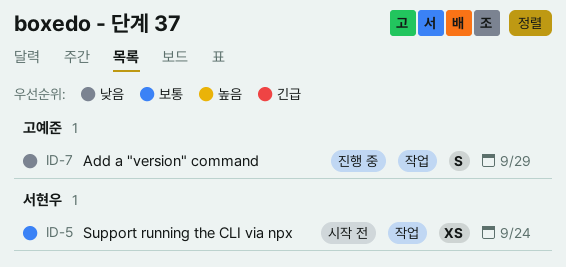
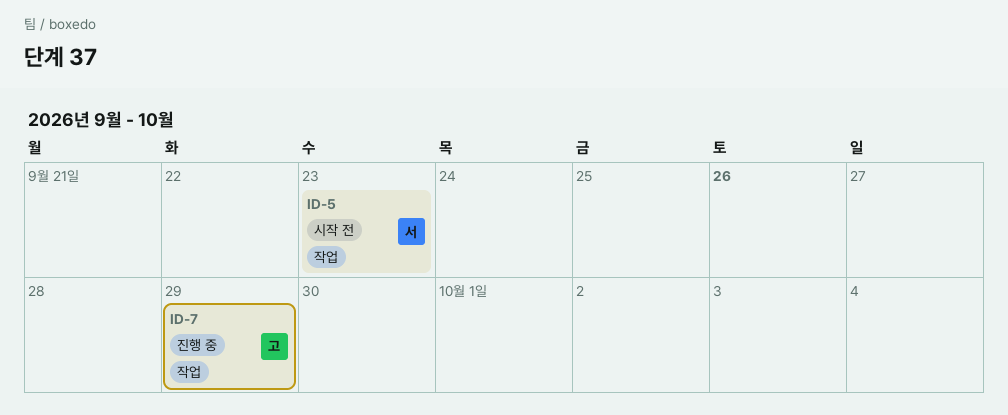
ID-5, due: Sep 24 -> Sep 23

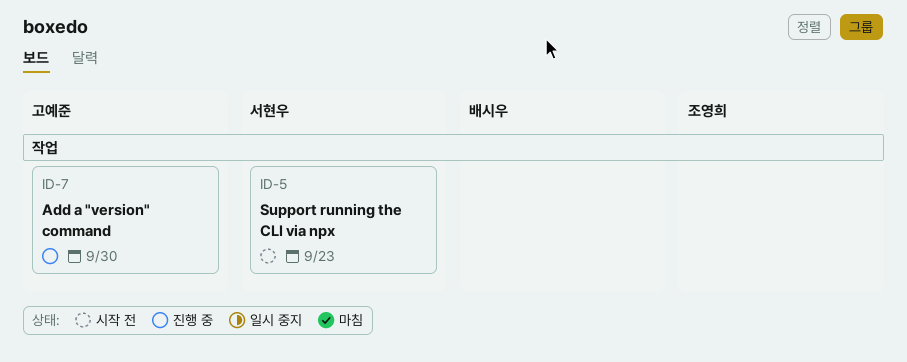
ID-7, due: Sep 29 -> Sep 30

